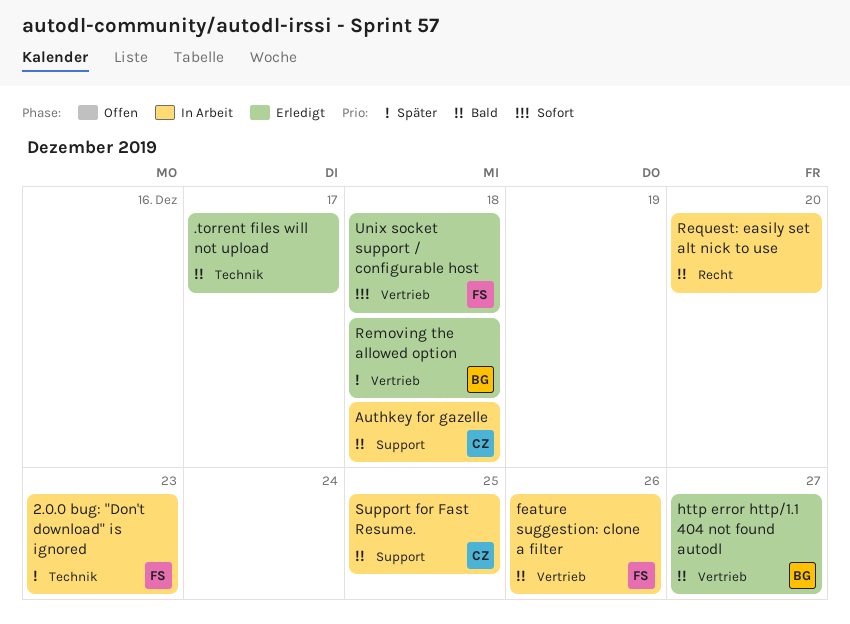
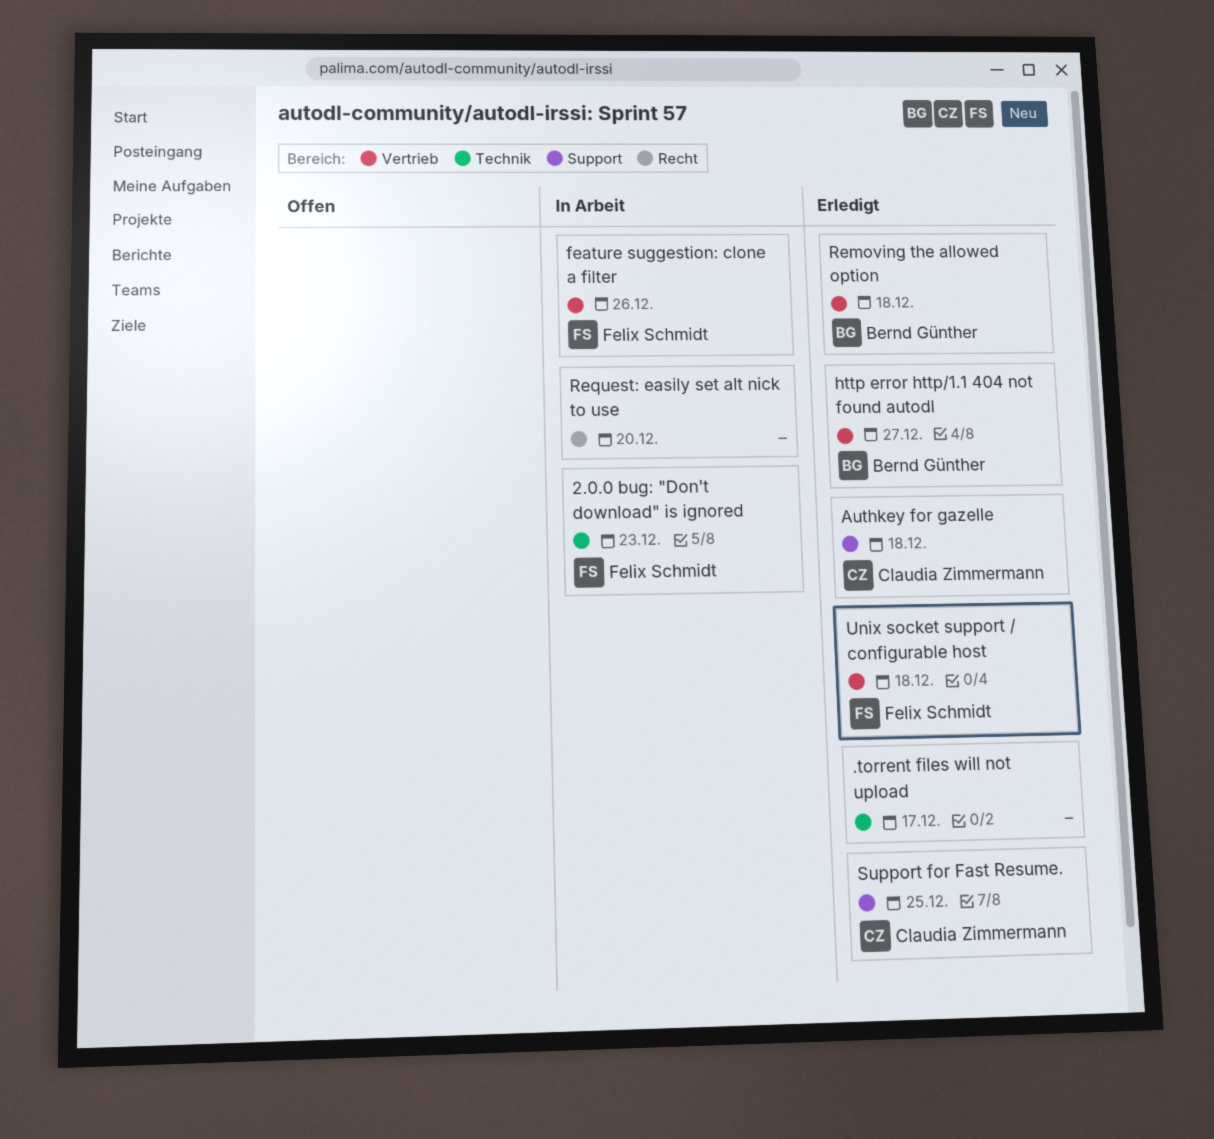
Authkey for gazelle, status: In Arbeit -> Erledigt
Support for Fast Resume., status: In Arbeit -> Erledigt

